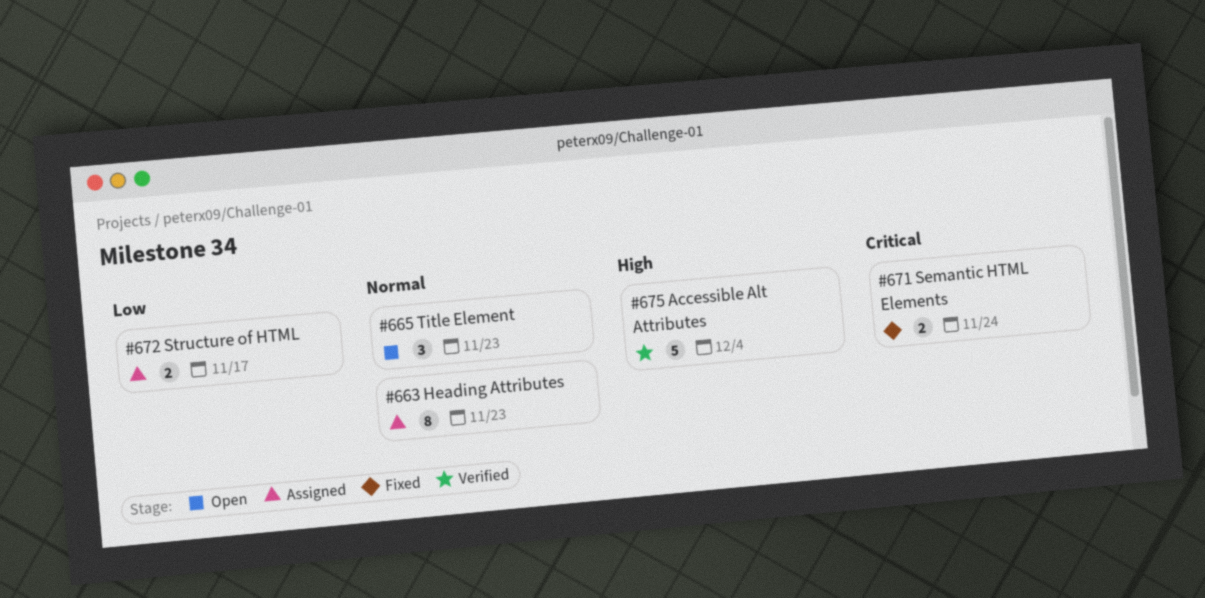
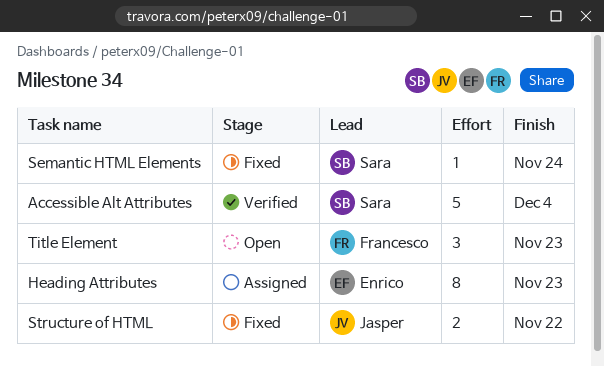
Semantic HTML Elements, estimate: 2 -> 1
Structure of HTML, status: Assigned -> Fixed
Structure of HTML, due: Nov 17 -> Nov 22

